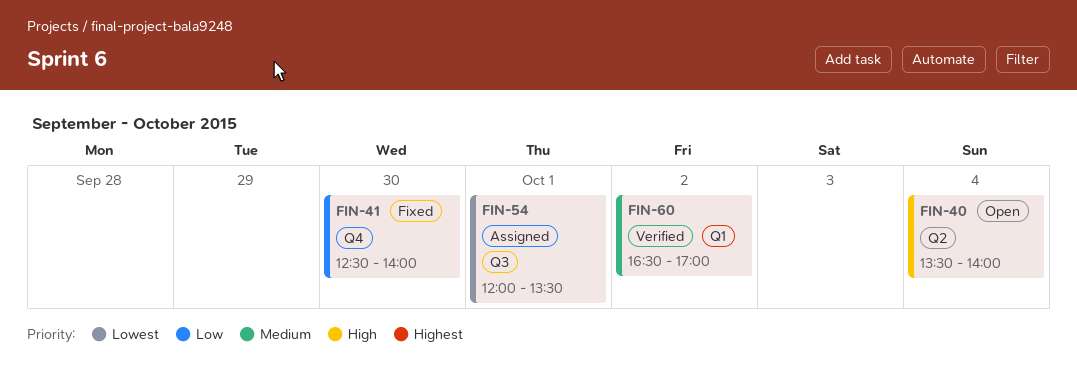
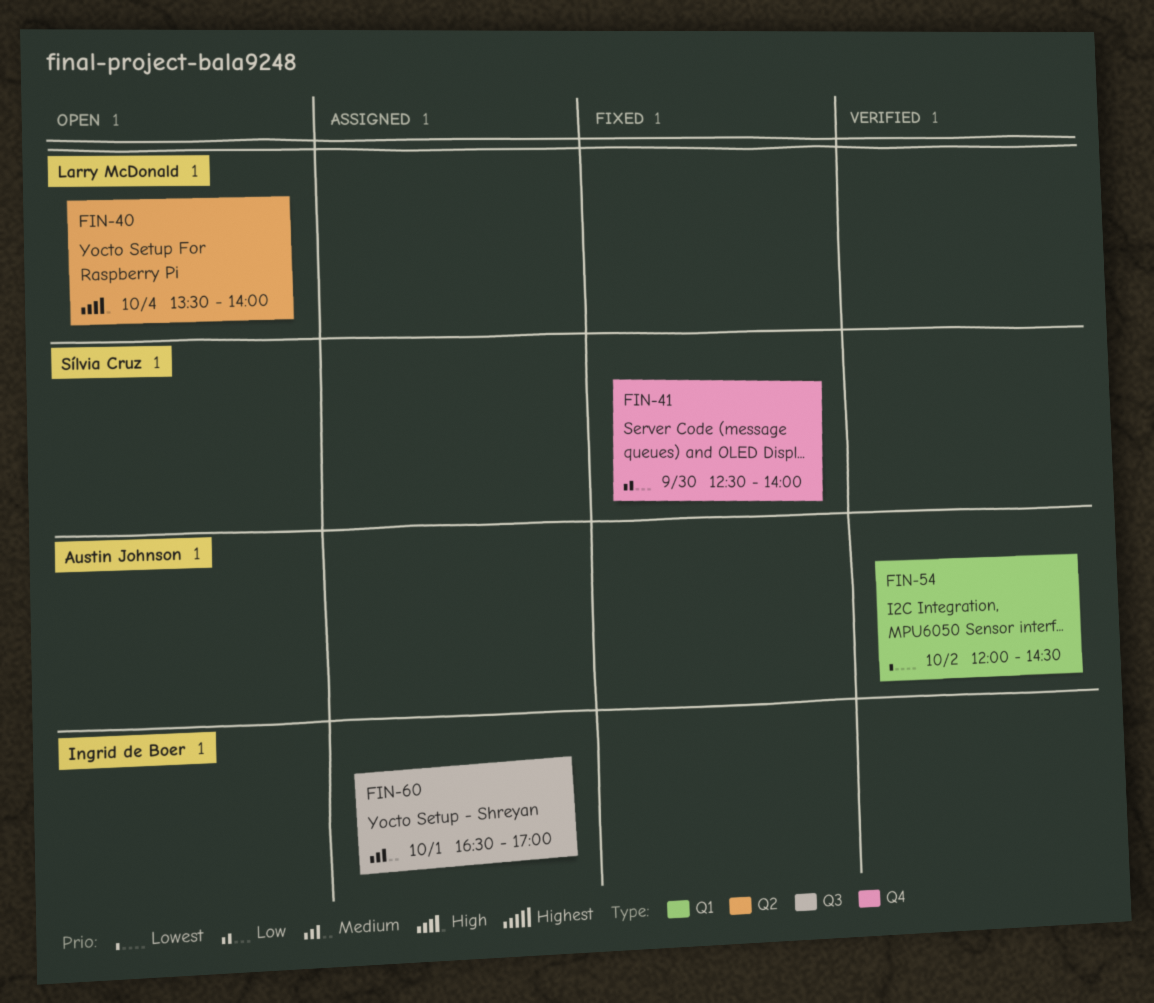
FIN-54, status: Assigned -> Verified
FIN-54, label: Q3 -> Q1
FIN-54, day: Oct 1 -> Oct 2
FIN-54, ends: 13:30 -> 14:30
FIN-60, status: Verified -> Assigned
FIN-60, label: Q1 -> Q3
FIN-60, day: Oct 2 -> Oct 1

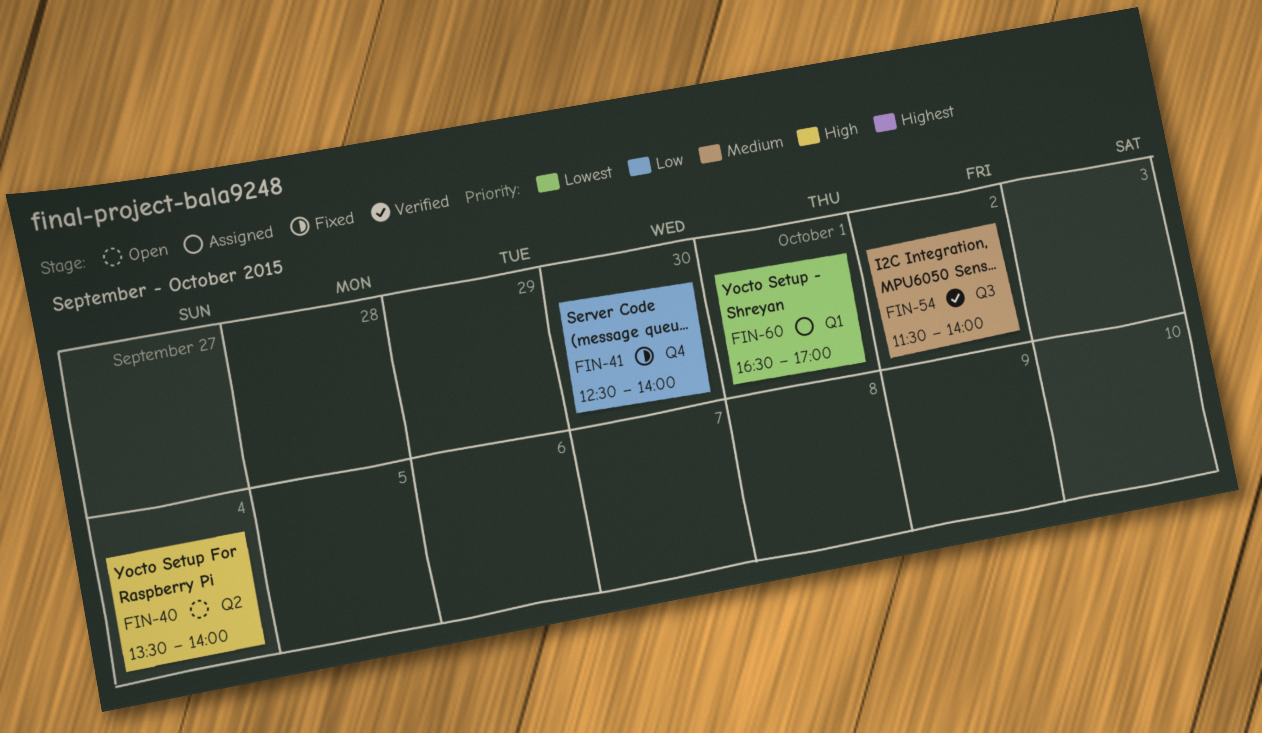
FIN-54, priority: Lowest -> Medium
FIN-54, label: Q1 -> Q3
FIN-54, begins: 12:00 -> 11:30
FIN-54, ends: 14:30 -> 14:00
FIN-60, priority: Medium -> Lowest
FIN-60, label: Q3 -> Q1

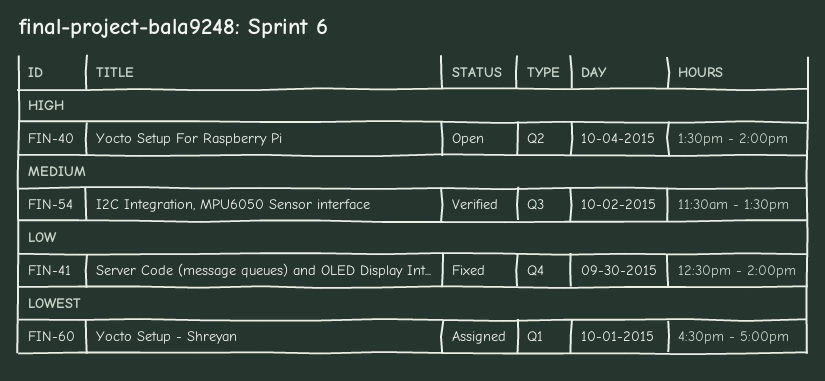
FIN-54, ends: 14:00 -> 13:30

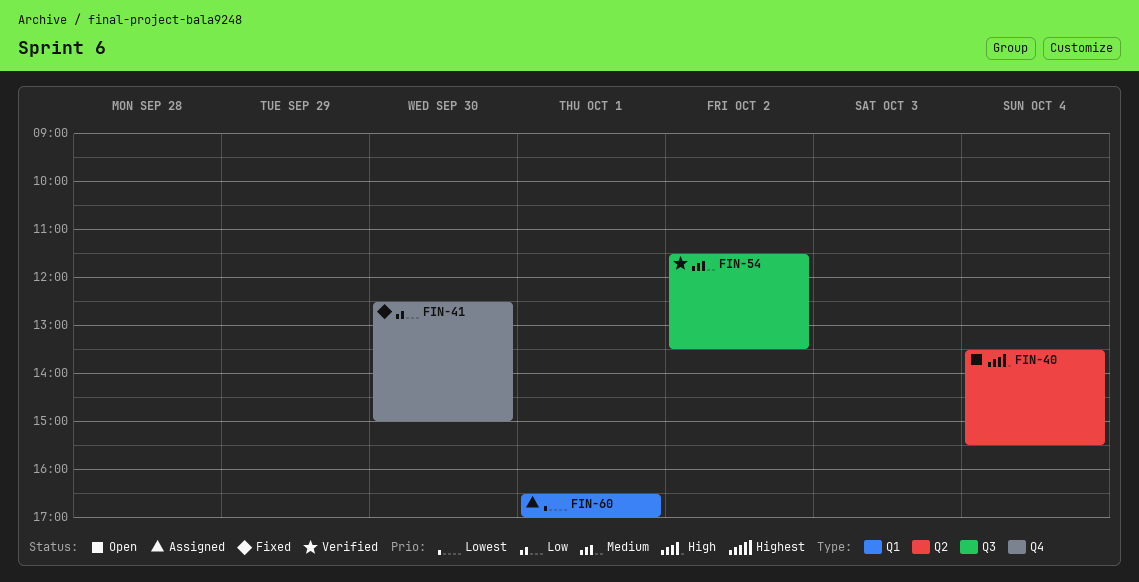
FIN-40, ends: 14:00 -> 15:30
FIN-41, ends: 14:00 -> 15:00

